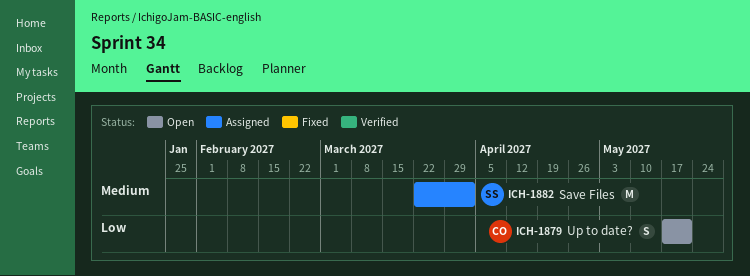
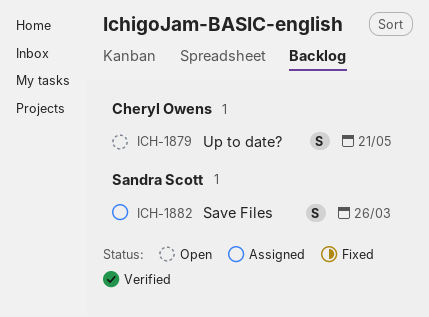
ICH-1882, estimate: M -> S
ICH-1882, due: Apr 2 -> Mar 26

